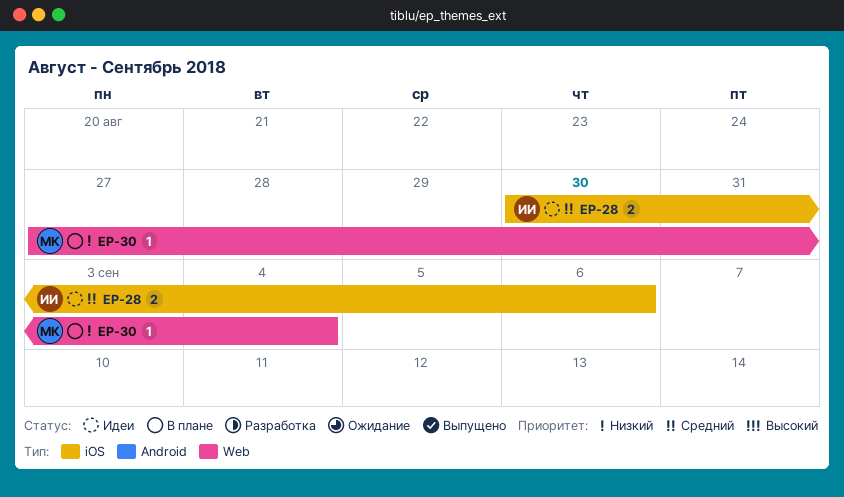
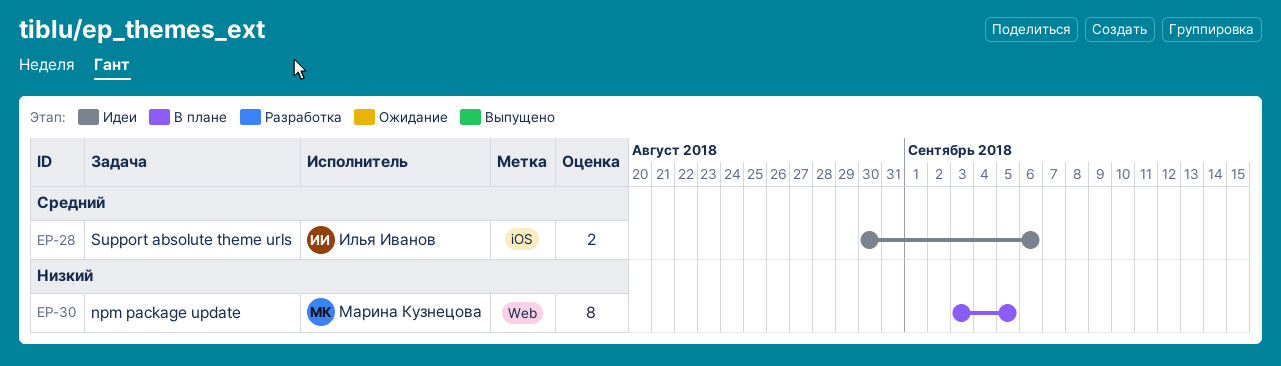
EP-30, estimate: 1 -> 8
EP-30, start: Aug 27 -> Sep 3
EP-30, due: Sep 4 -> Sep 5

